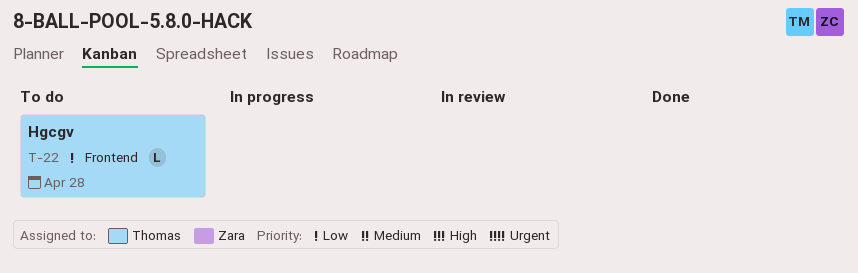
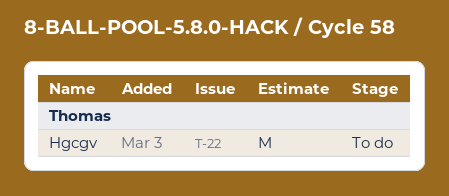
T-22, estimate: L -> M

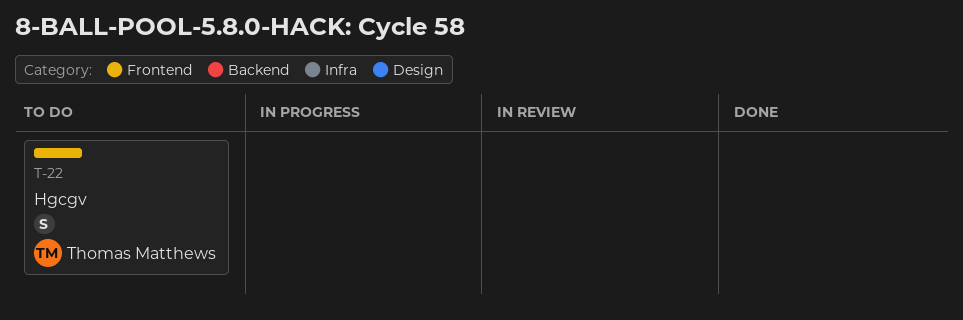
T-22, estimate: M -> S

